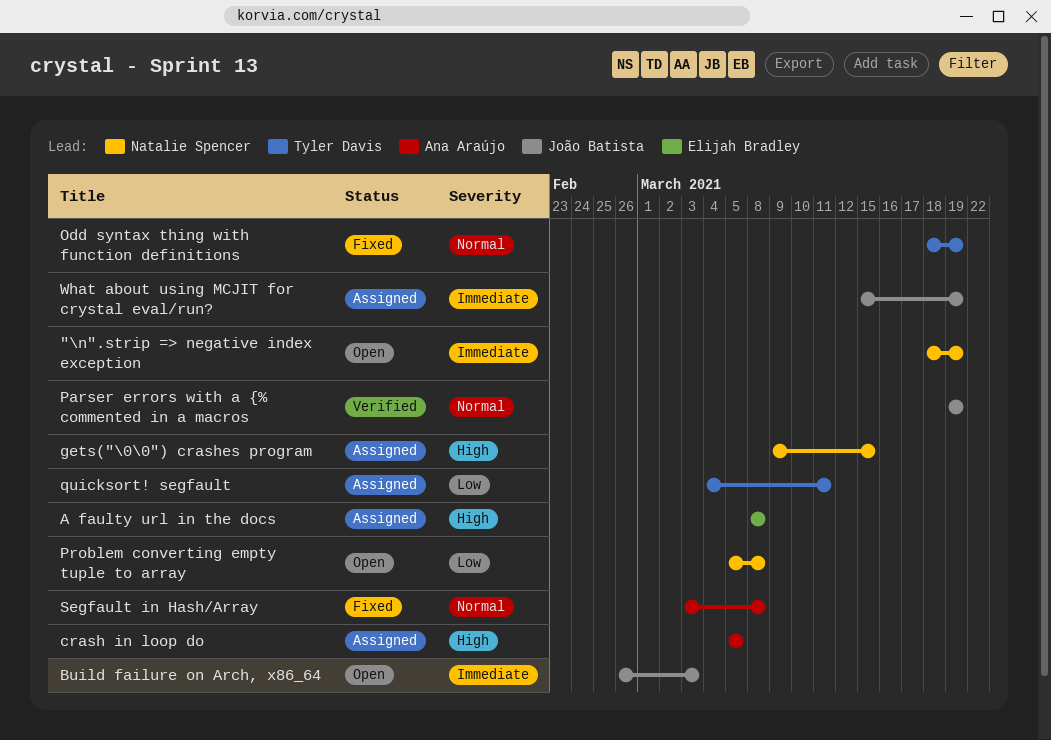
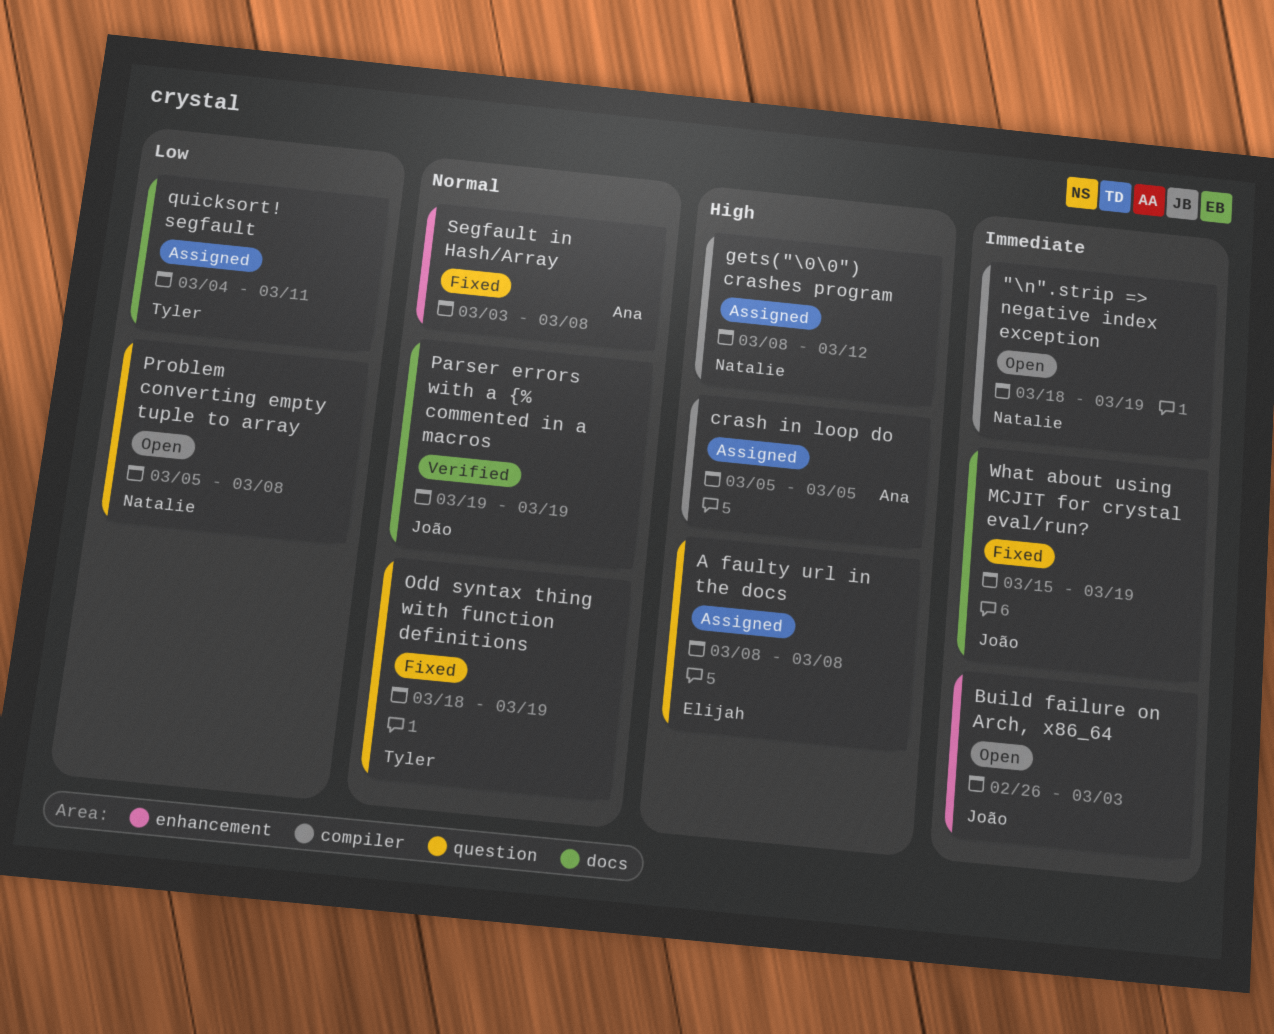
gets("\0\0") crashes program, start: Mar 9 -> Mar 8
gets("\0\0") crashes program, due: Mar 15 -> Mar 12
What about using MCJIT for crystal eval/run?, status: Assigned -> Fixed

